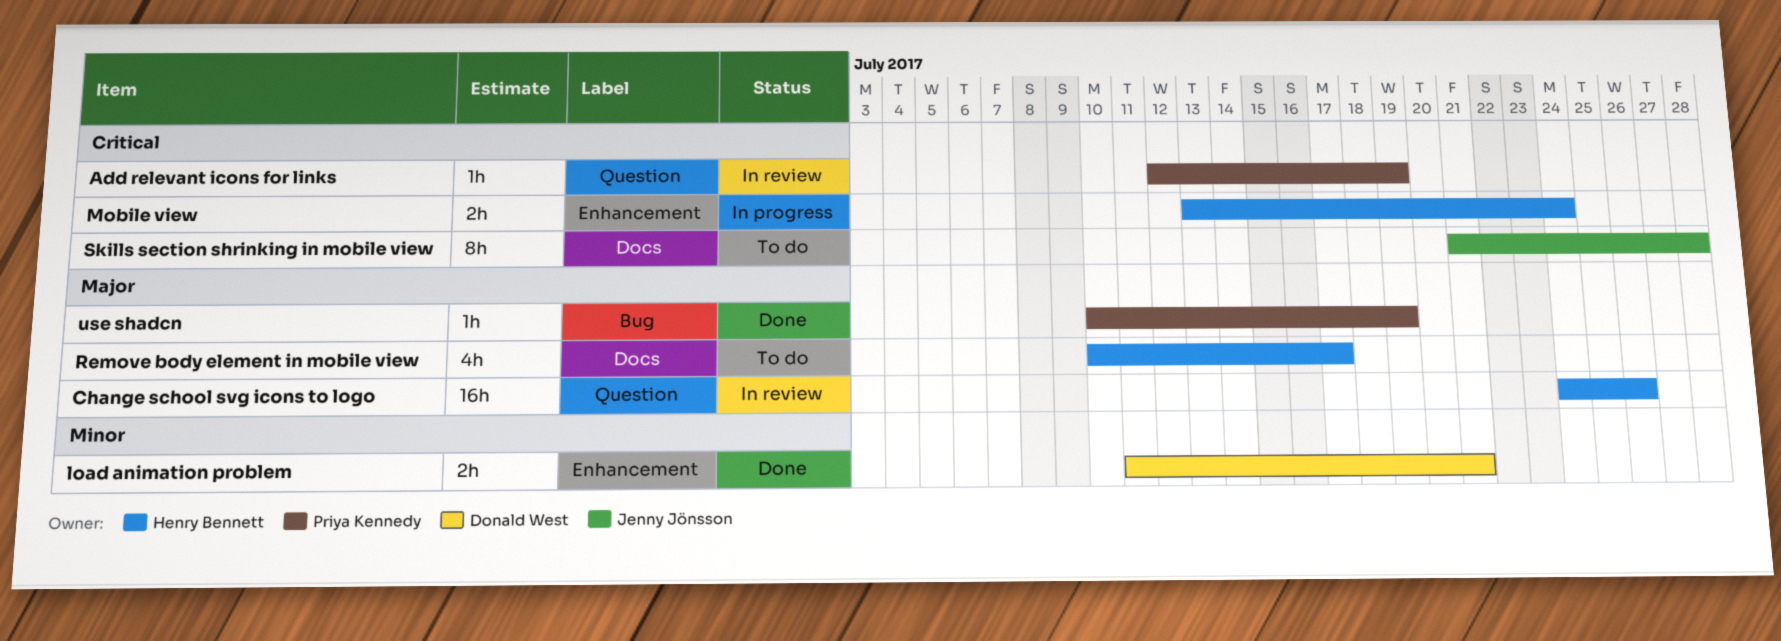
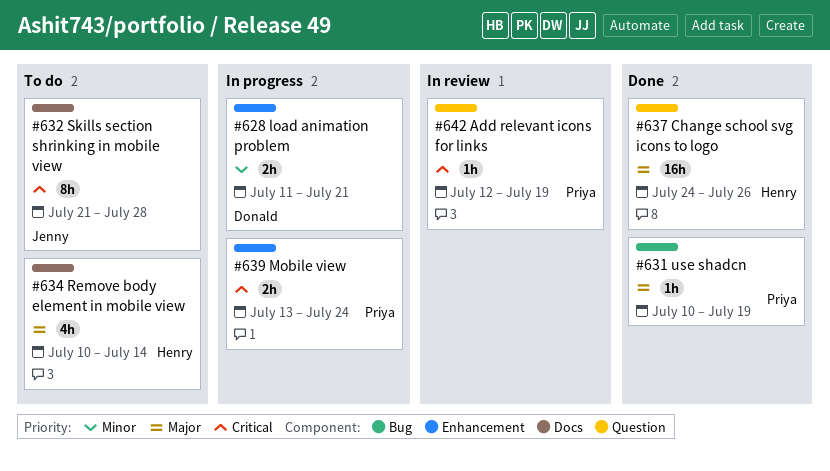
Change school svg icons to logo, status: In review -> Done
load animation problem, status: Done -> In progress
Mobile view, owner: Henry Bennett -> Priya Kennedy
Remove body element in mobile view, due: Jul 17 -> Jul 14

